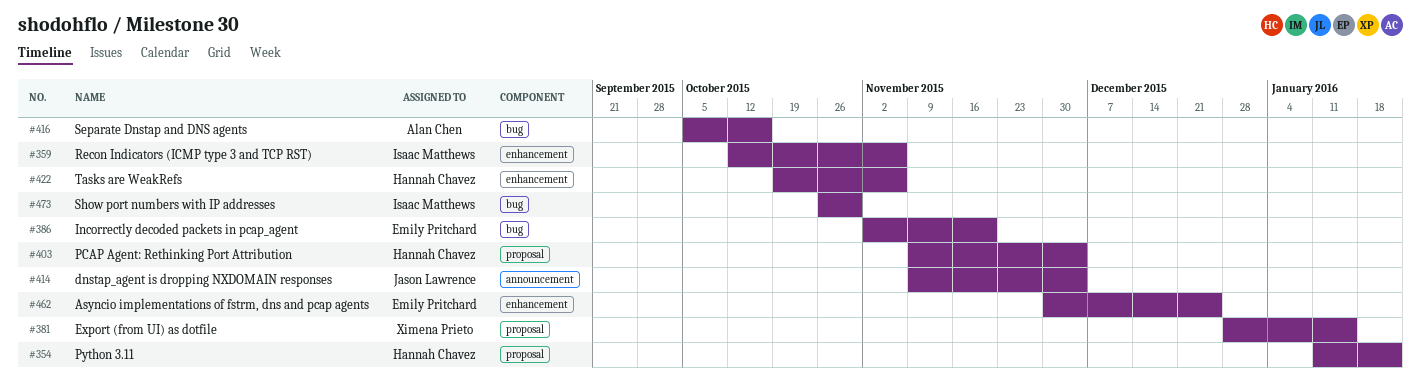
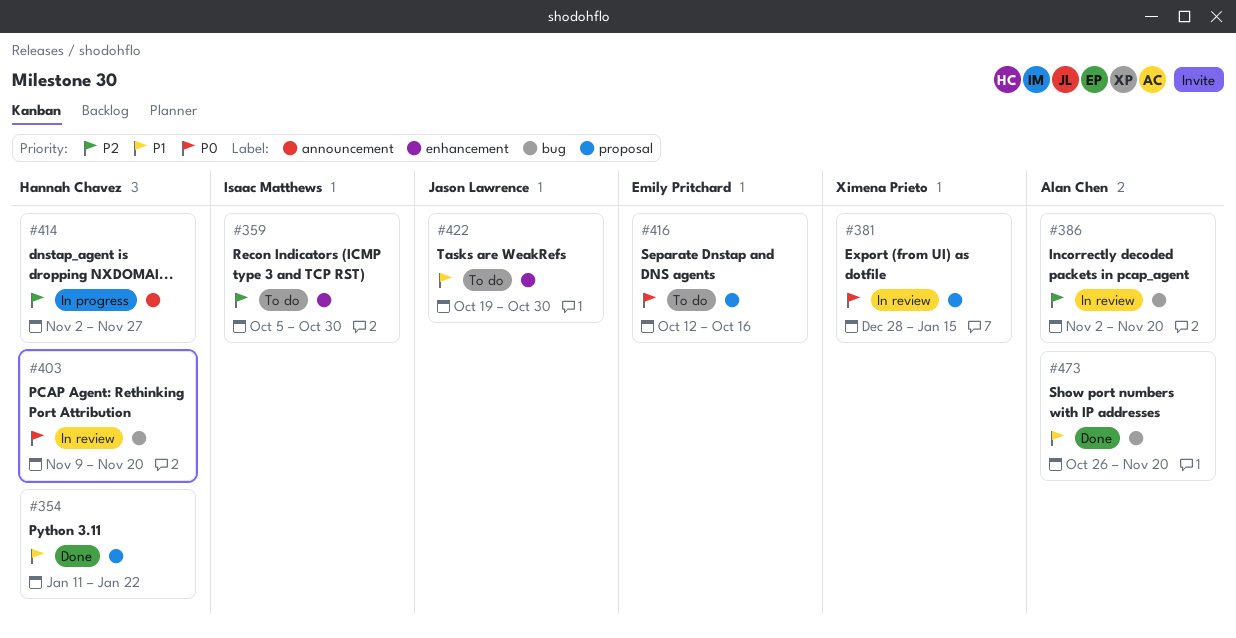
#359, start: Oct 12 -> Oct 5
#359, due: Nov 6 -> Oct 30
#386, owner: Emily Pritchard -> Alan Chen
#403, label: proposal -> bug
#403, due: Dec 4 -> Nov 20
#414, owner: Jason Lawrence -> Hannah Chavez
#414, start: Nov 9 -> Nov 2
#414, due: Dec 4 -> Nov 27
#416, owner: Alan Chen -> Emily Pritchard
#416, label: bug -> proposal
#416, start: Oct 5 -> Oct 12
#422, owner: Hannah Chavez -> Jason Lawrence
#422, due: Nov 6 -> Oct 30
#462: present -> none
#473, owner: Isaac Matthews -> Alan Chen
#473, due: Oct 30 -> Nov 20

